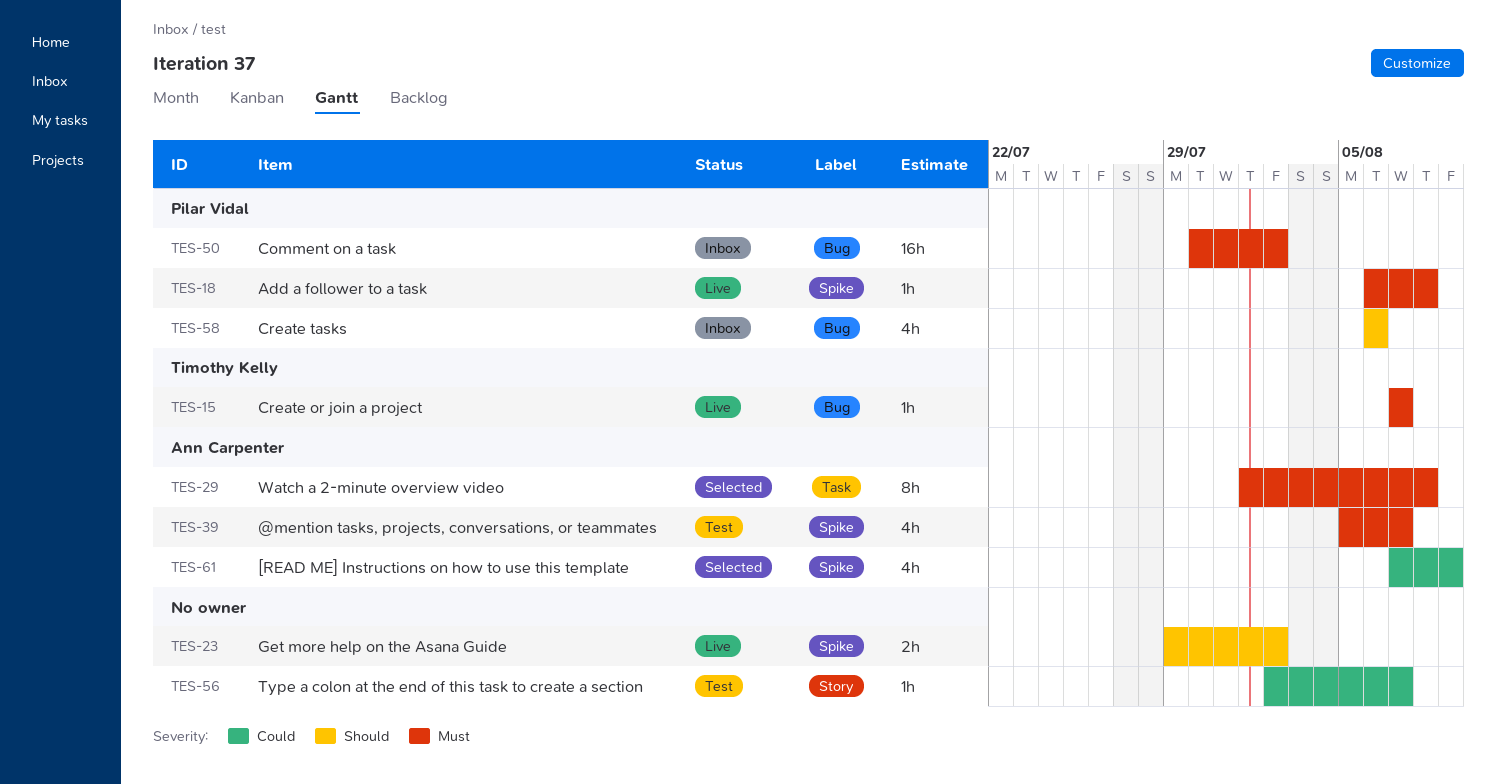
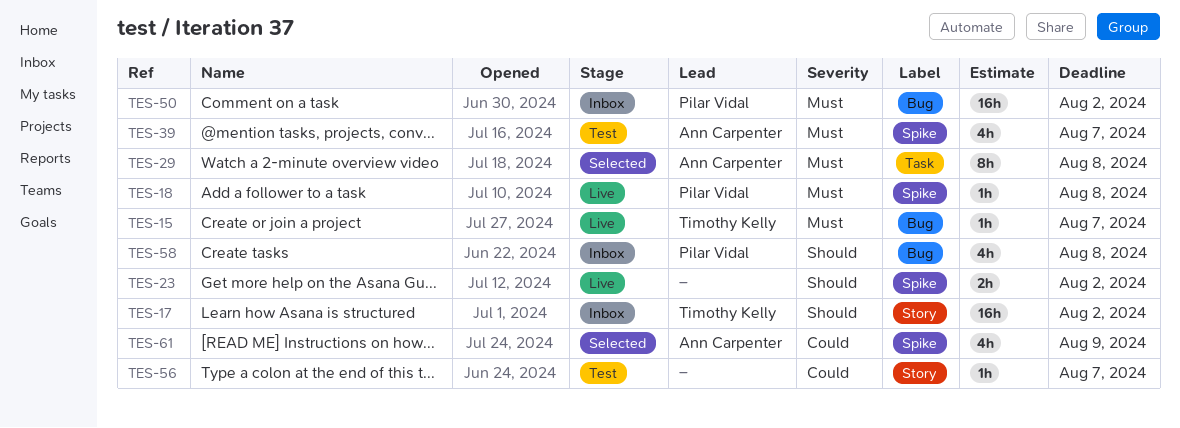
TES-17: none -> present
TES-58, due: Aug 6 -> Aug 8

